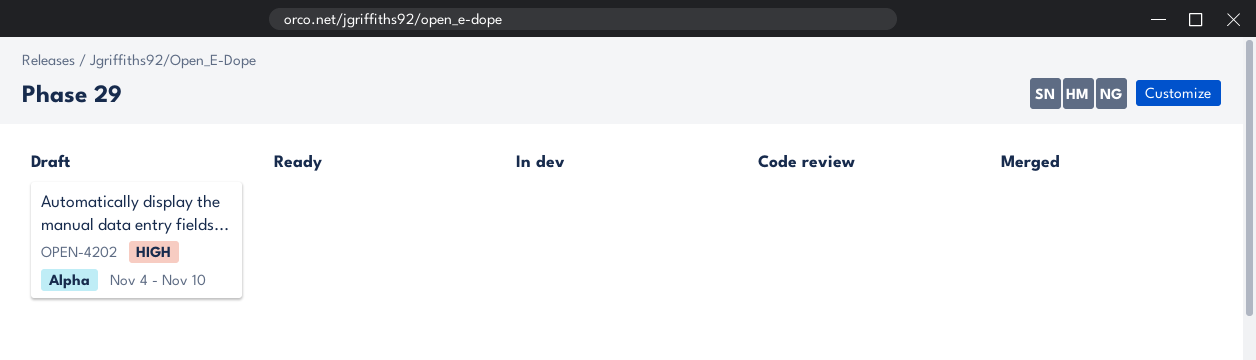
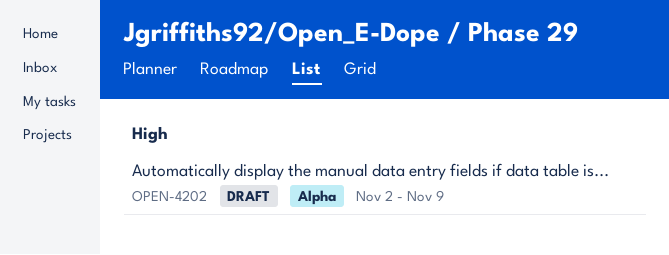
OPEN-4202, start: Nov 4 -> Nov 2
OPEN-4202, due: Nov 10 -> Nov 9

